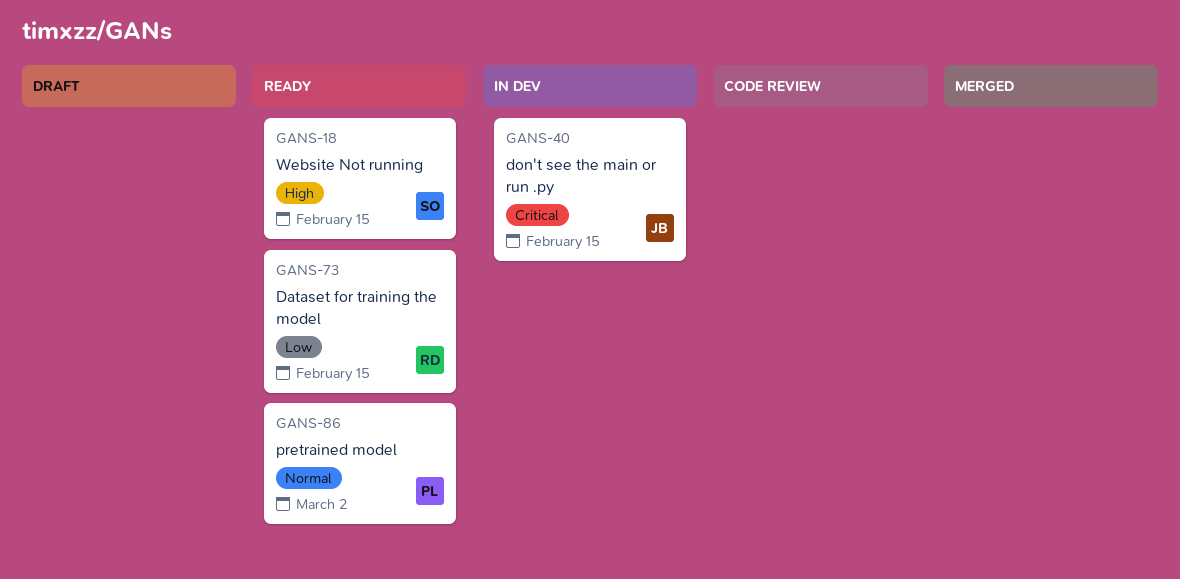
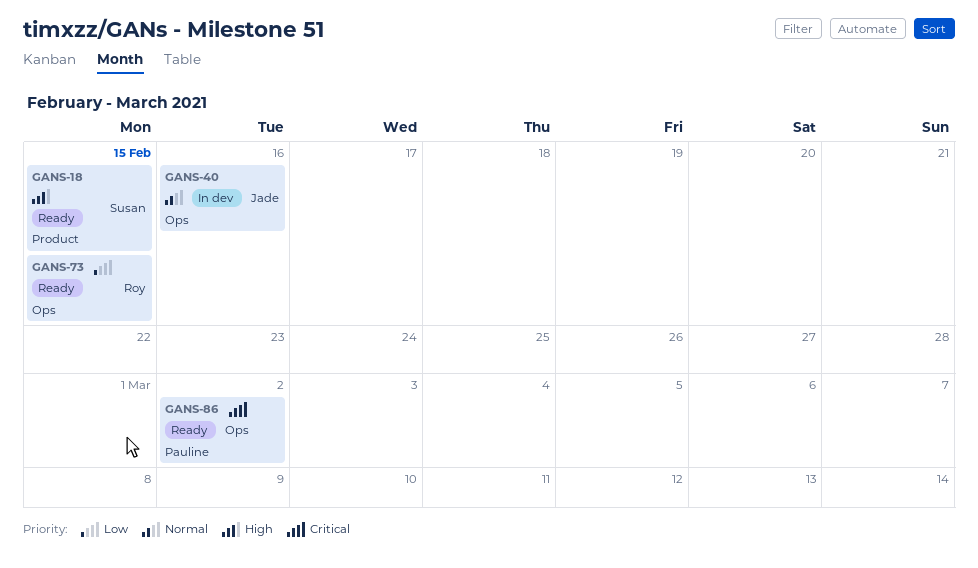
GANS-40, priority: Critical -> Normal
GANS-40, due: Feb 15 -> Feb 16
GANS-86, priority: Normal -> Critical

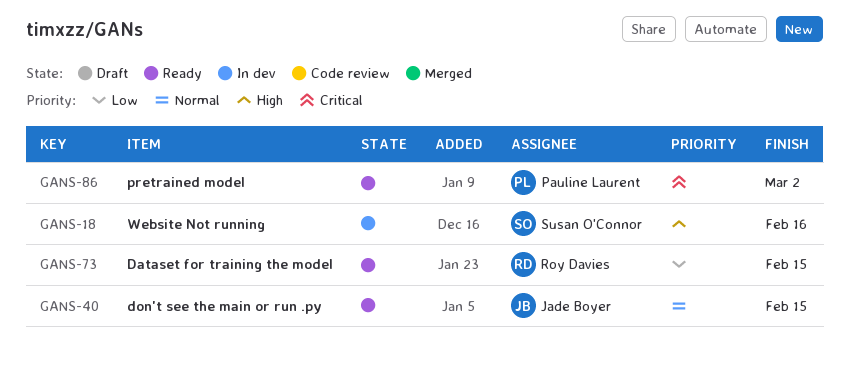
GANS-18, status: Ready -> In dev
GANS-18, due: Feb 15 -> Feb 16
GANS-40, status: In dev -> Ready
GANS-40, due: Feb 16 -> Feb 15

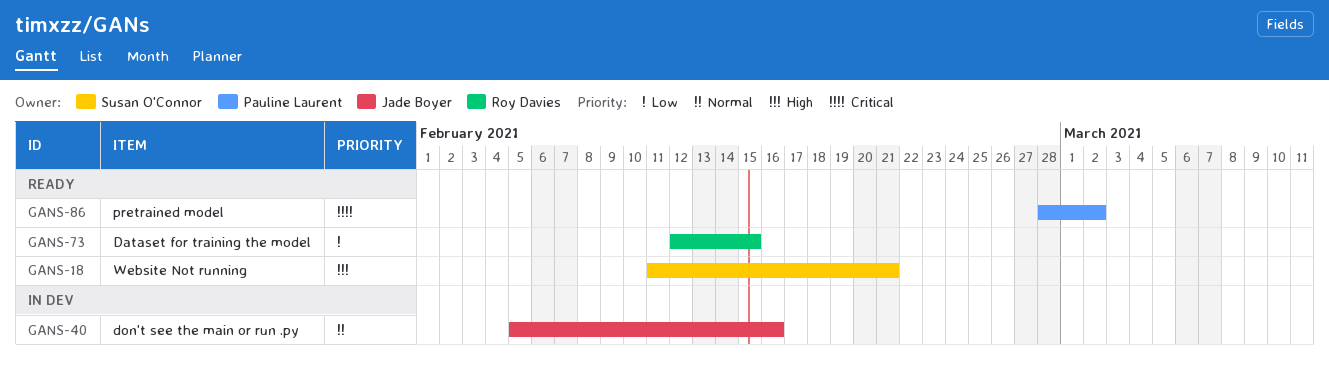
GANS-18, status: In dev -> Ready
GANS-18, due: Feb 16 -> Feb 21
GANS-40, status: Ready -> In dev
GANS-40, due: Feb 15 -> Feb 16

